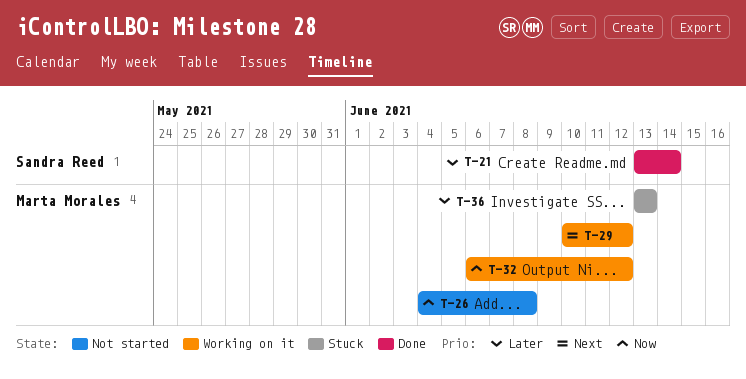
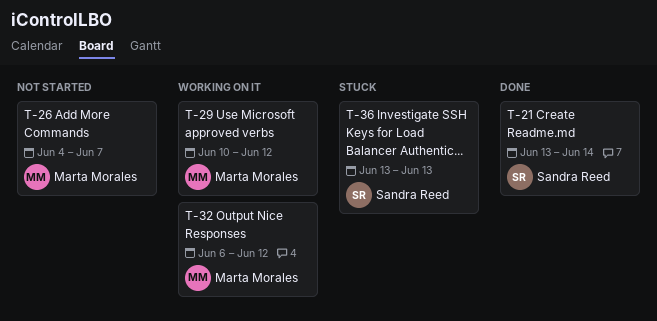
T-26, due: Jun 8 -> Jun 7
T-36, owner: Marta Morales -> Sandra Reed

